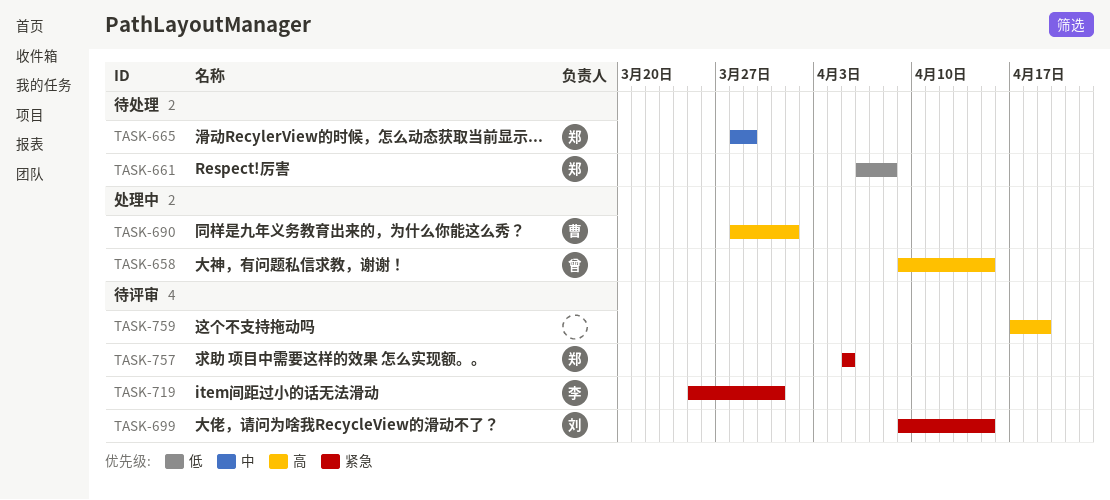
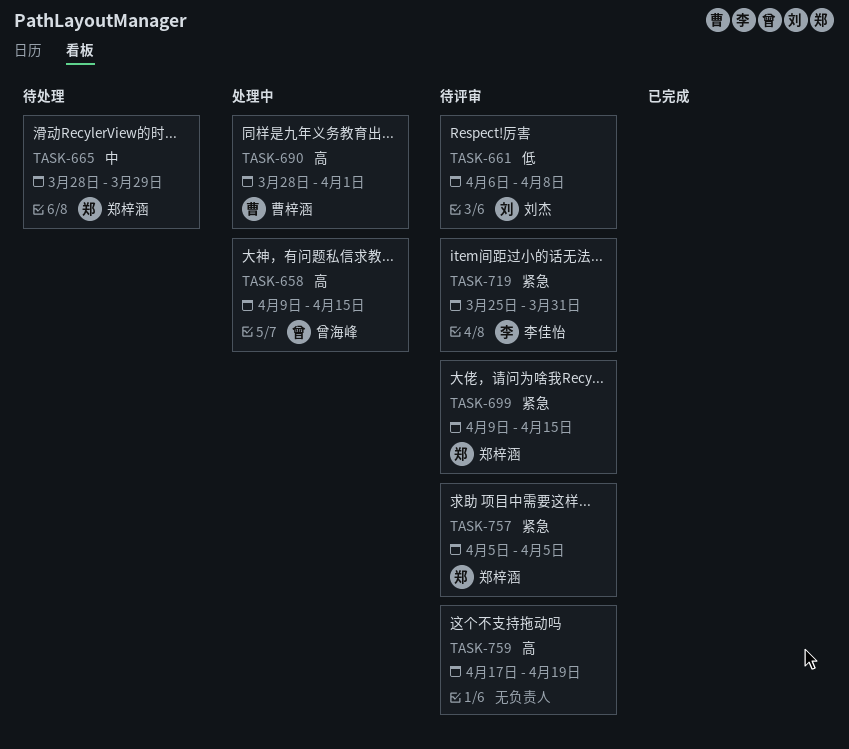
TASK-661, status: 待处理 -> 待评审
TASK-661, owner: 郑梓涵 -> 刘杰
TASK-699, owner: 刘杰 -> 郑梓涵

